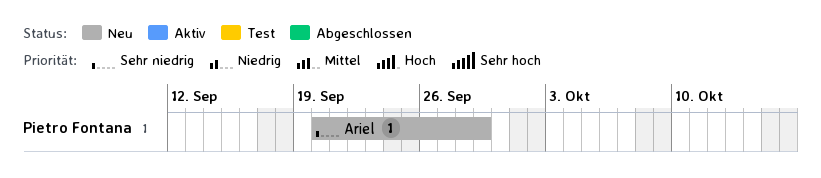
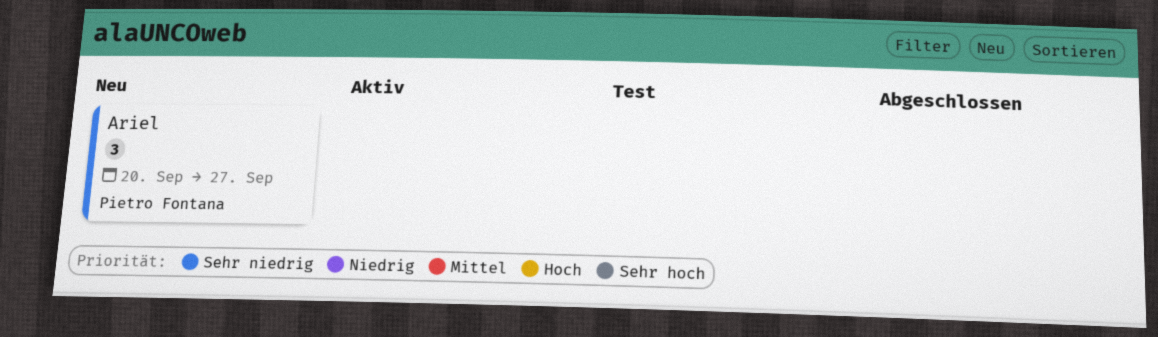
Ariel, estimate: 1 -> 3
Ariel, due: Sep 29 -> Sep 27

